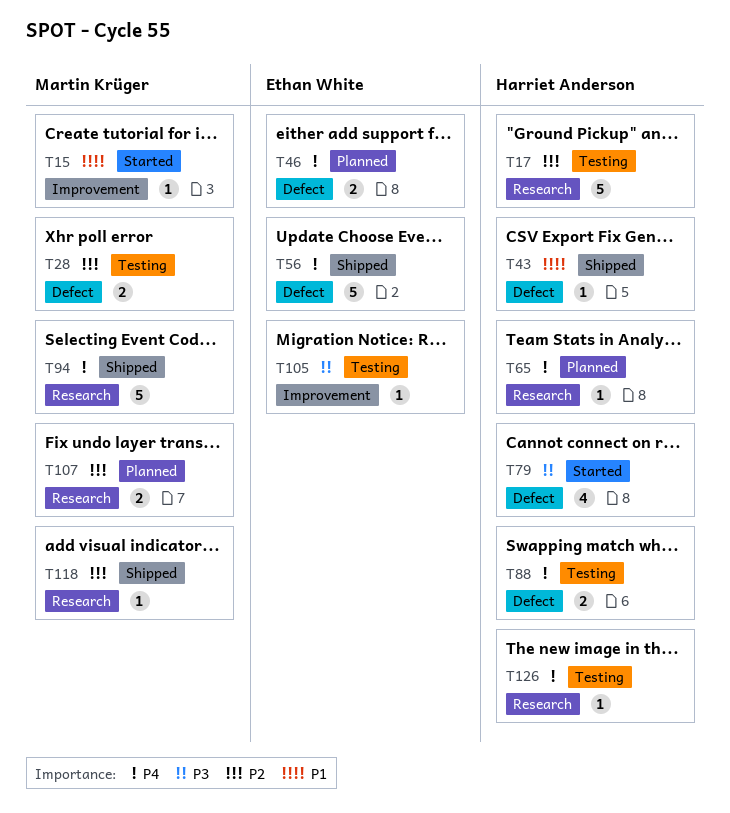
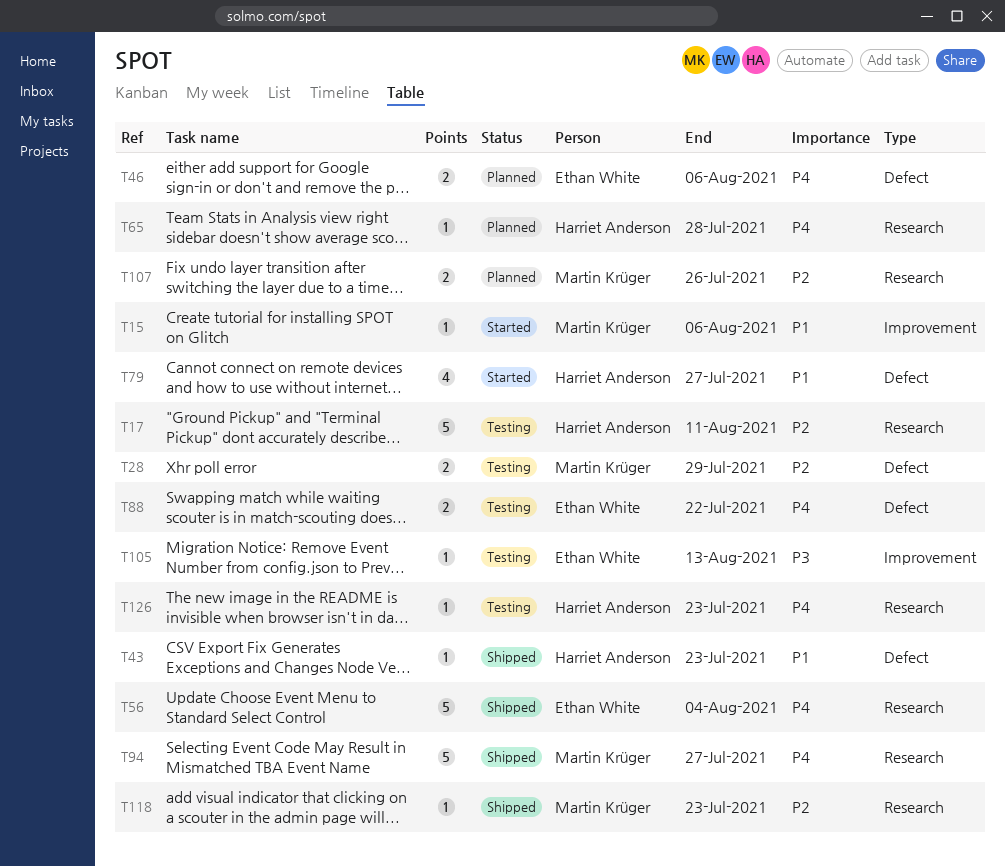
T56, label: Defect -> Research
T79, priority: P3 -> P1
T88, owner: Harriet Anderson -> Ethan White

